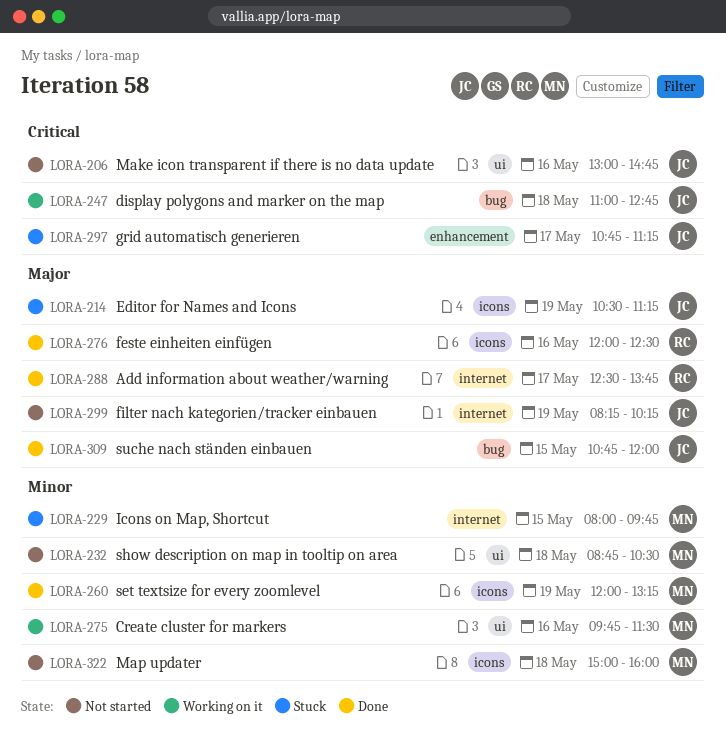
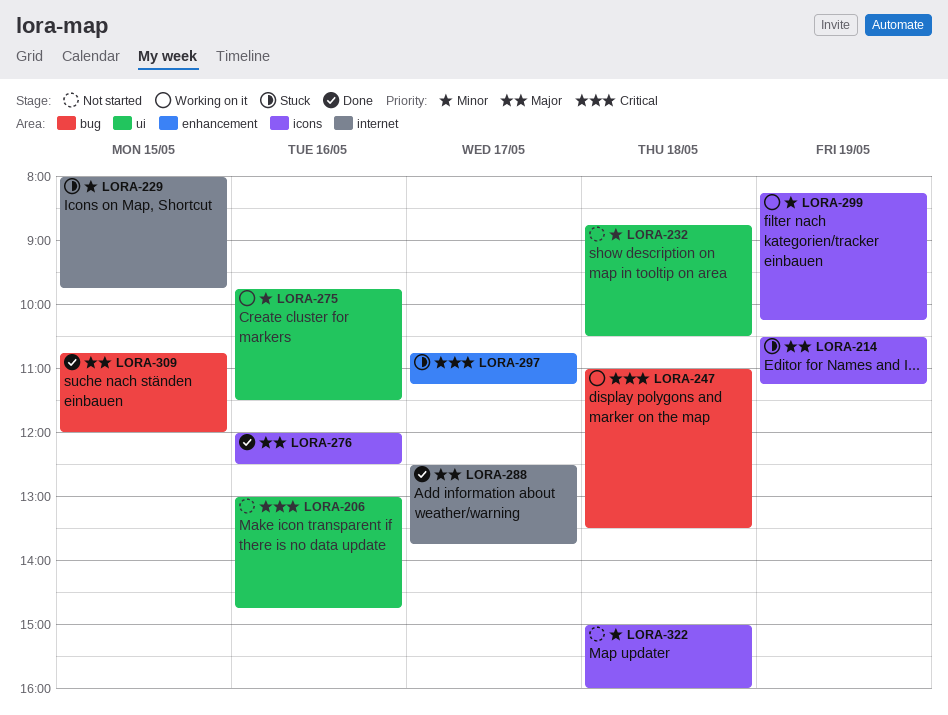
LORA-247, ends: 12:45 -> 13:30
LORA-260: present -> none
LORA-299, status: Not started -> Working on it
LORA-299, priority: Major -> Minor
LORA-299, label: internet -> icons

